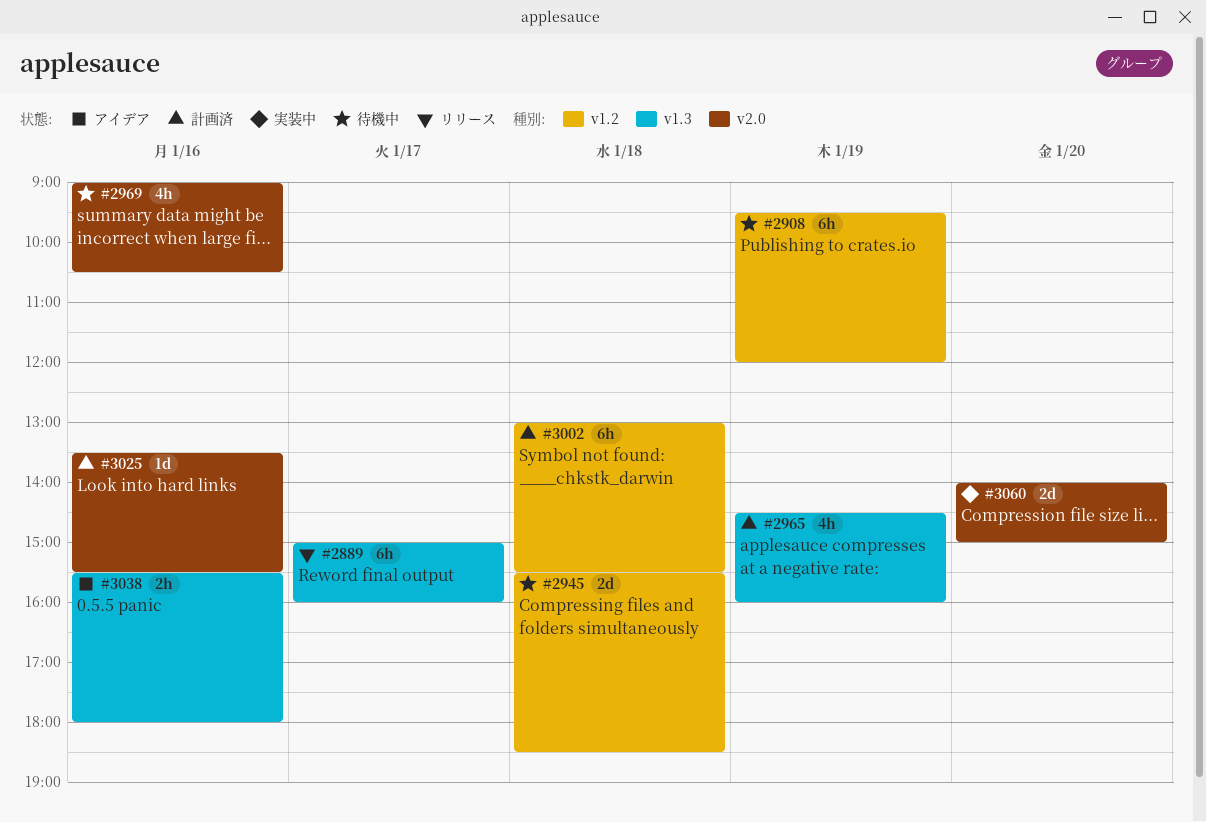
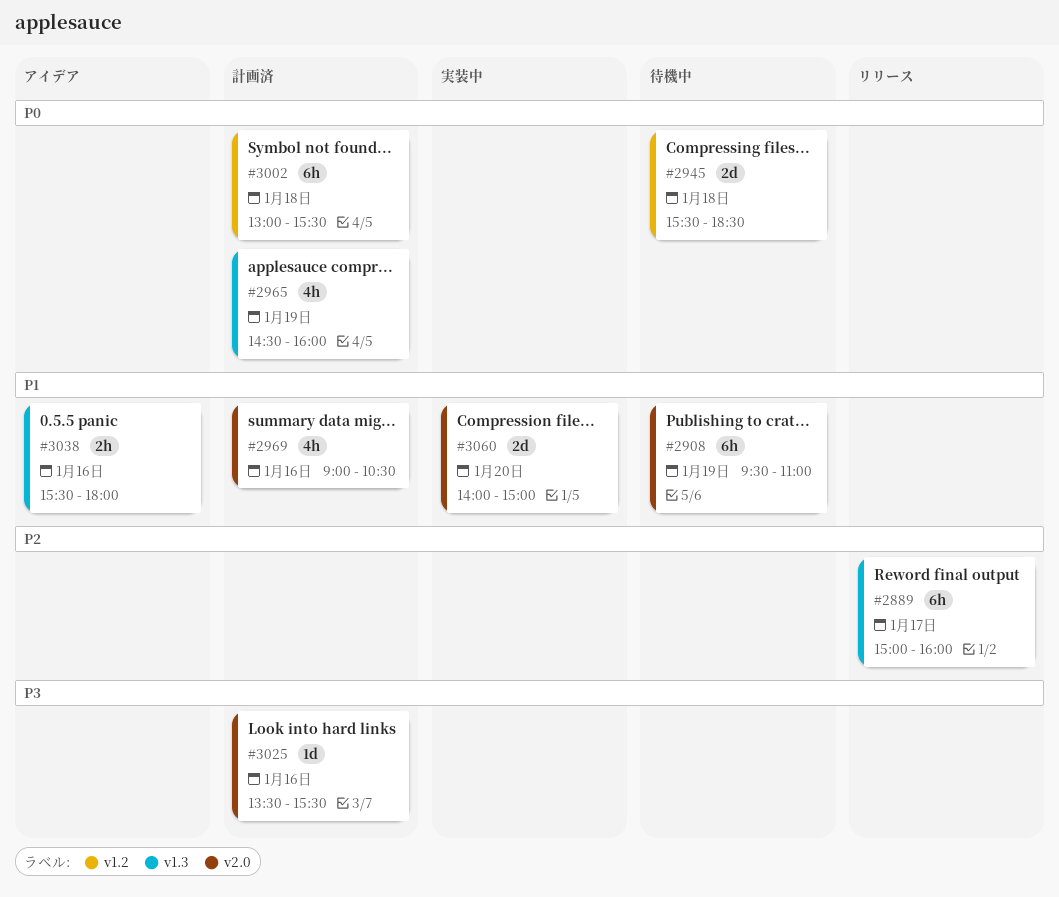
#2908, label: v1.2 -> v2.0
#2908, ends: 12:00 -> 11:00
#2969, status: 待機中 -> 計画済

